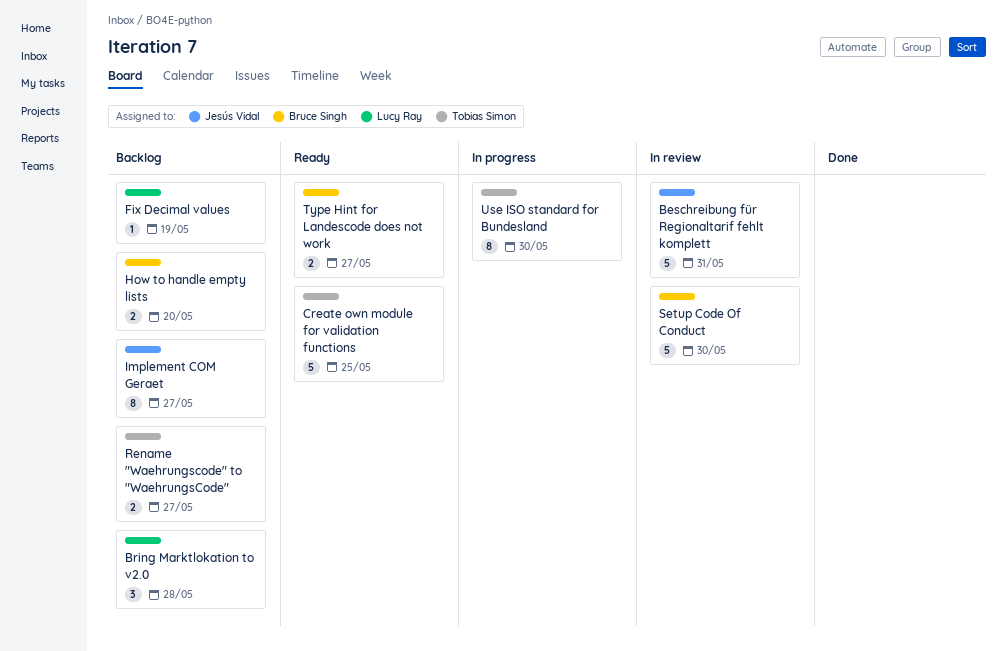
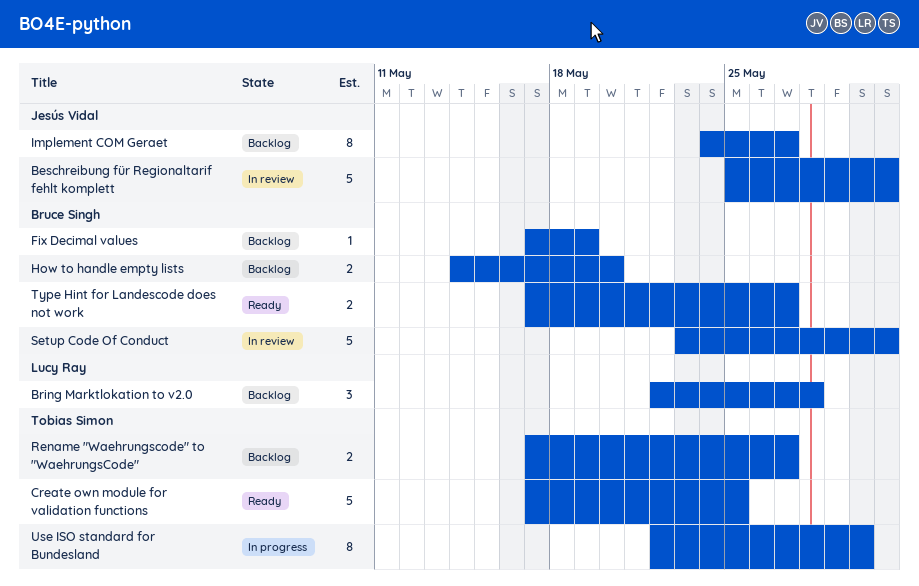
Fix Decimal values, owner: Lucy Ray -> Bruce Singh
Setup Code Of Conduct, due: May 30 -> May 31

